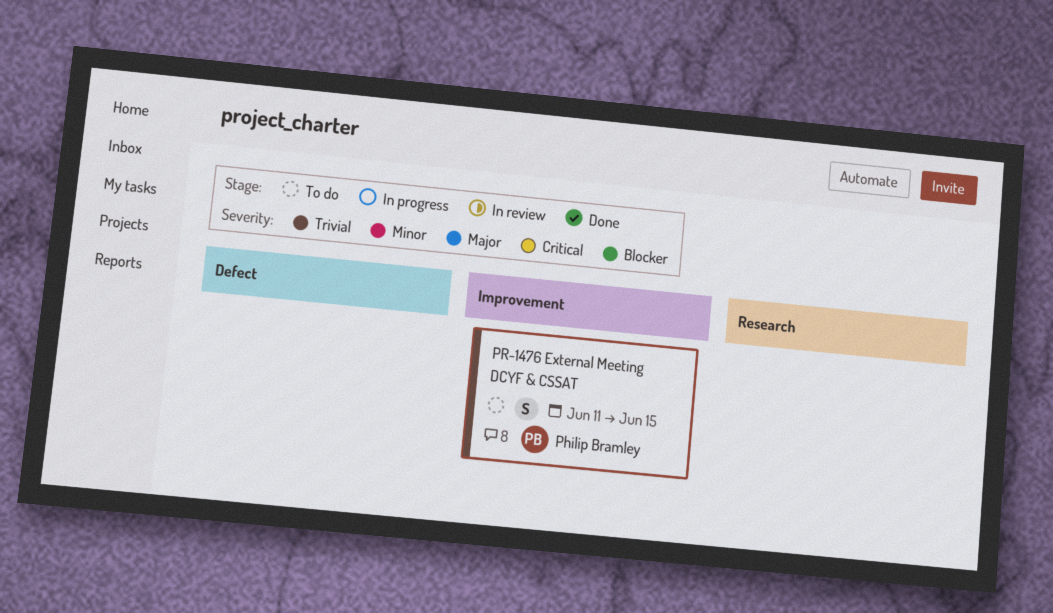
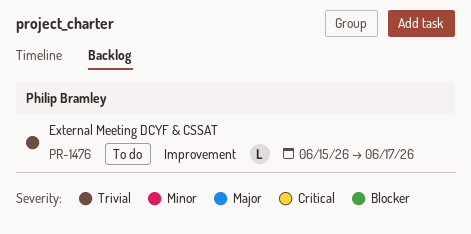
PR-1476, estimate: S -> L
PR-1476, start: Jun 11 -> Jun 15
PR-1476, due: Jun 15 -> Jun 17

